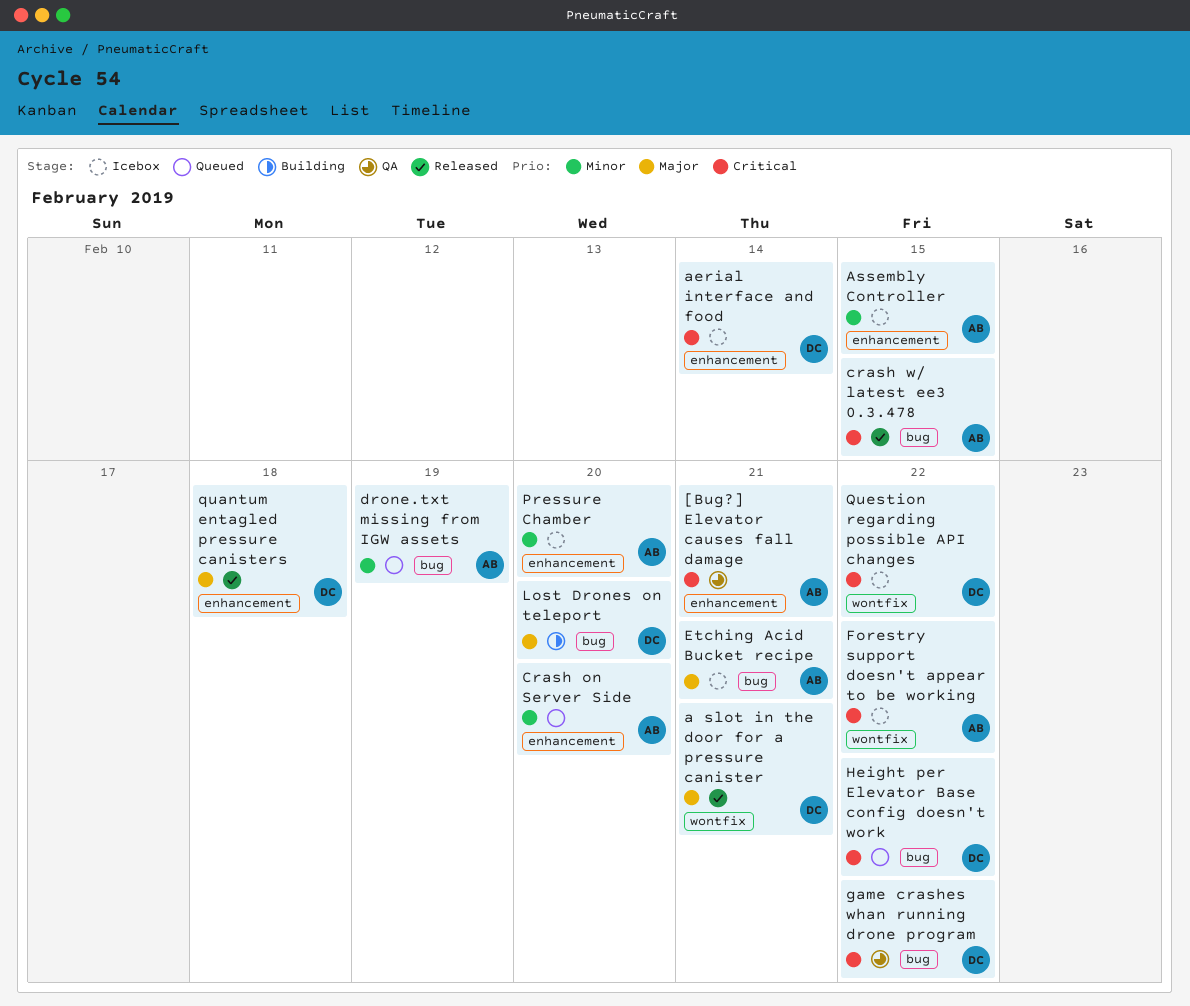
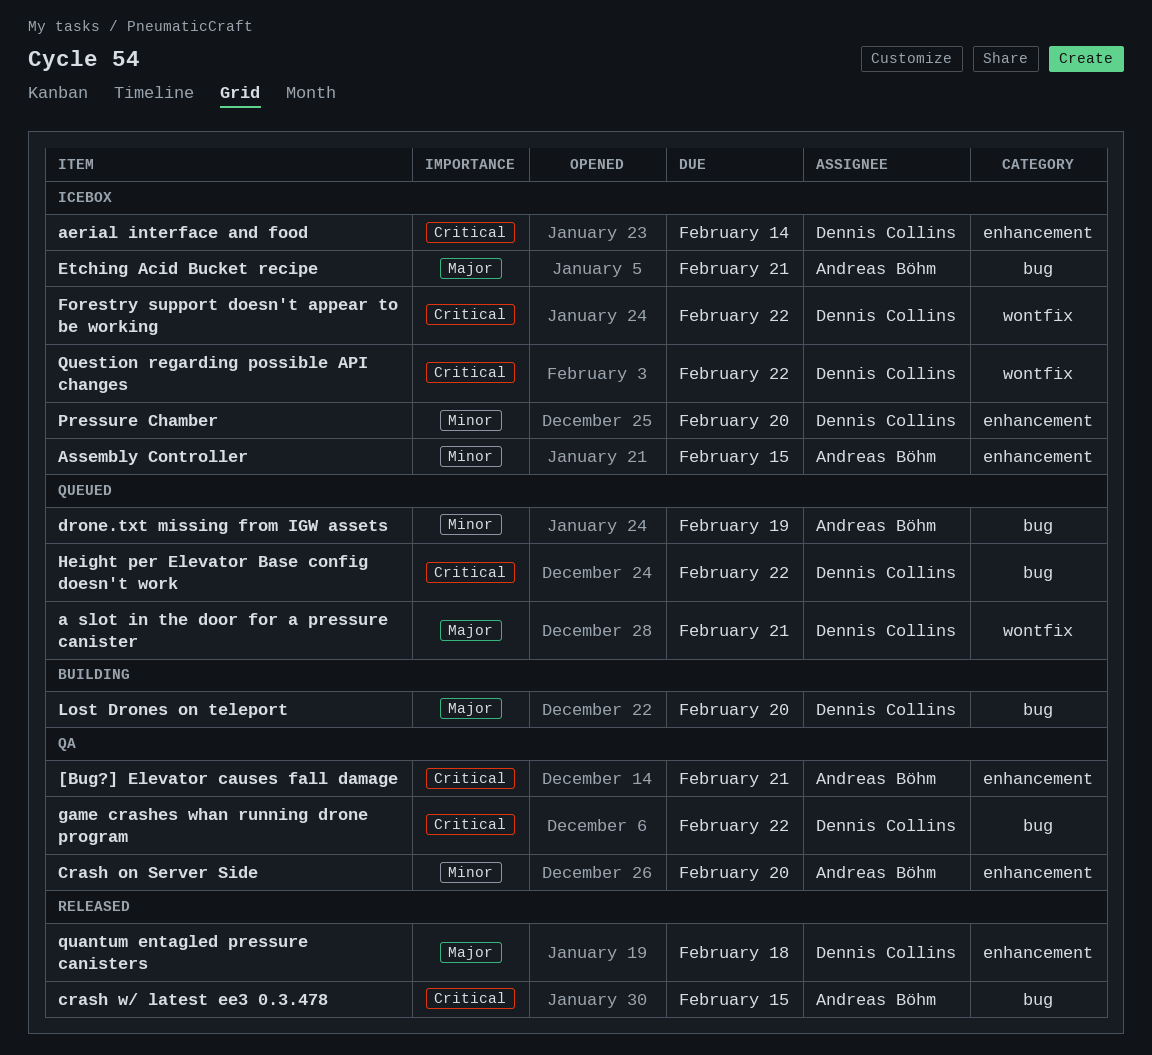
a slot in the door for a pressure canister, status: Released -> Queued
Crash on Server Side, status: Queued -> QA
Forestry support doesn't appear to be working, owner: Andreas Böhm -> Dennis Collins
Pressure Chamber, owner: Andreas Böhm -> Dennis Collins

